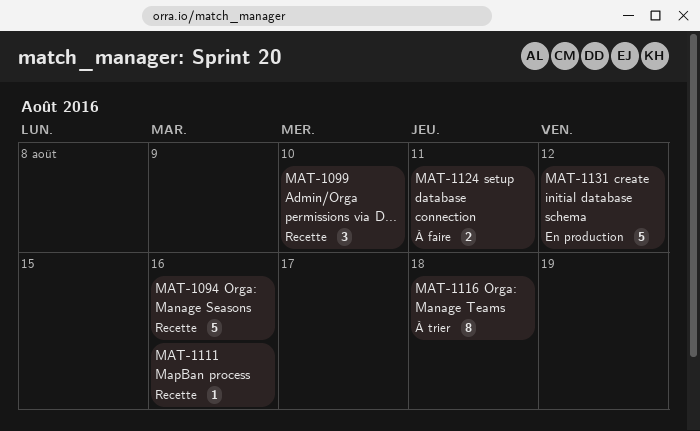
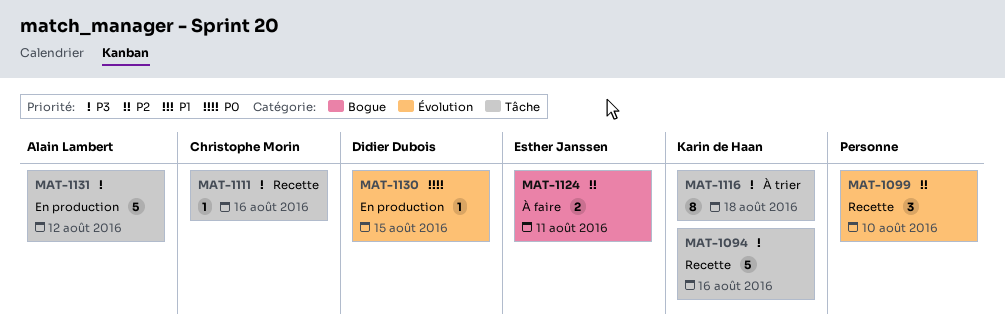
MAT-1130: none -> present

